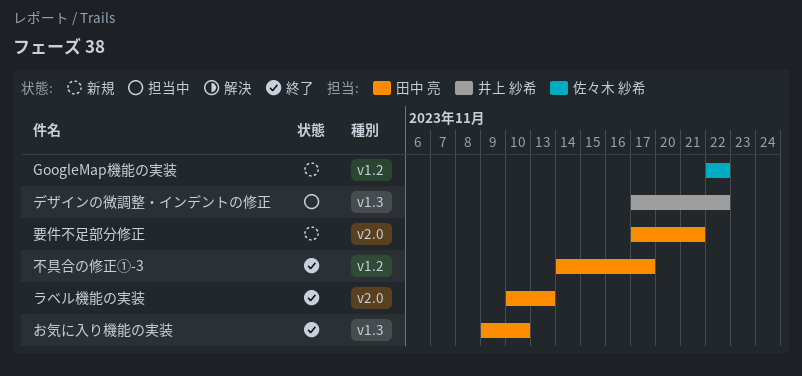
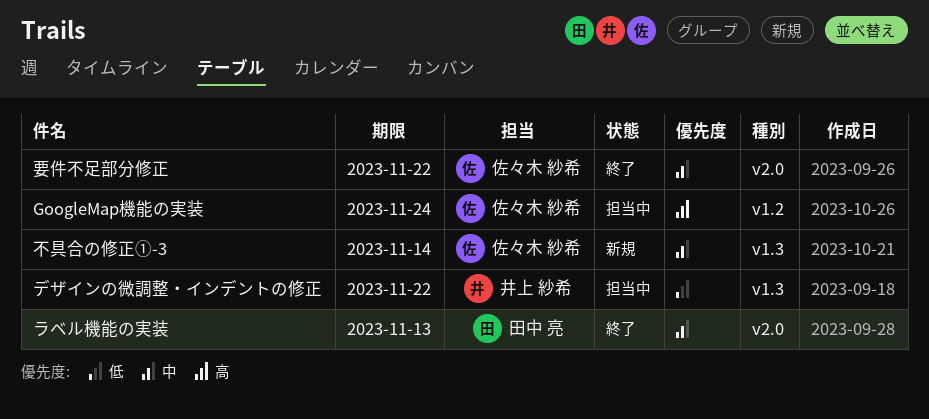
GoogleMap機能の実装, status: 新規 -> 担当中
GoogleMap機能の実装, due: Nov 22 -> Nov 24
お気に入り機能の実装: present -> none
不具合の修正①-3, status: 終了 -> 新規
不具合の修正①-3, owner: 田中 亮 -> 佐々木 紗希
不具合の修正①-3, label: v1.2 -> v1.3
不具合の修正①-3, due: Nov 17 -> Nov 14
要件不足部分修正, status: 新規 -> 終了
要件不足部分修正, owner: 田中 亮 -> 佐々木 紗希
要件不足部分修正, due: Nov 21 -> Nov 22

